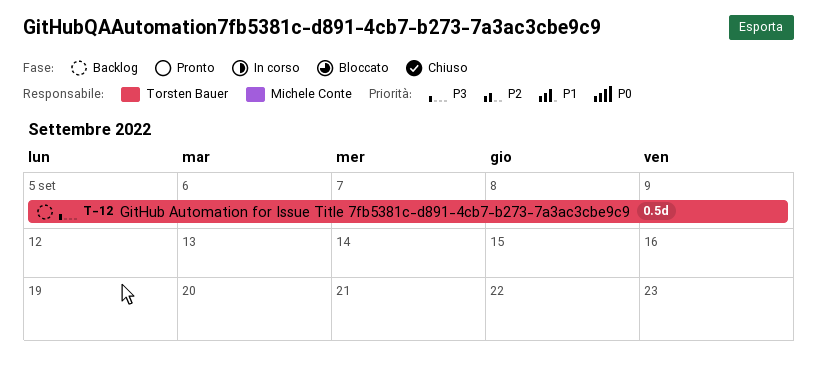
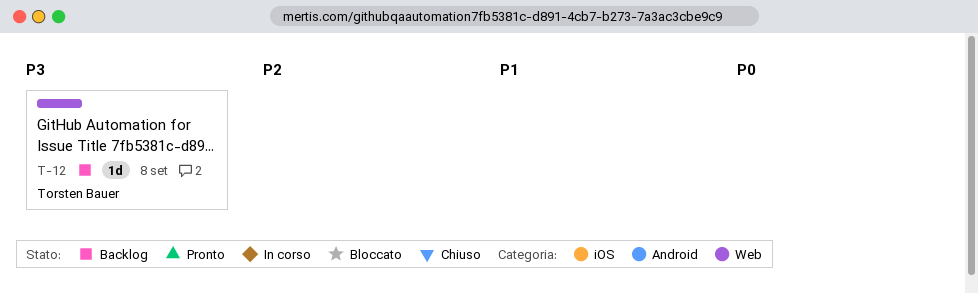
T-12, estimate: 0.5d -> 1d
T-12, due: Sep 9 -> Sep 8

